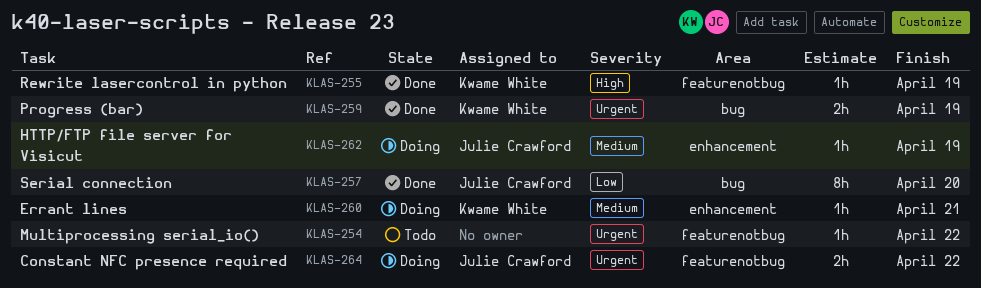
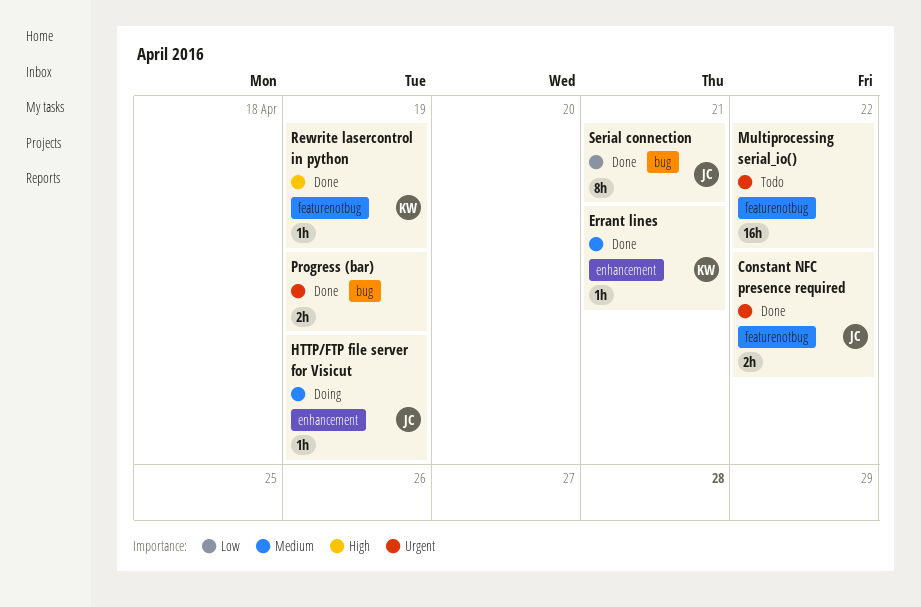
Constant NFC presence required, status: Doing -> Done
Errant lines, status: Doing -> Done
Multiprocessing serial_io(), estimate: 1h -> 16h
Progress (bar), owner: Kwame White -> none
Serial connection, due: Apr 20 -> Apr 21

